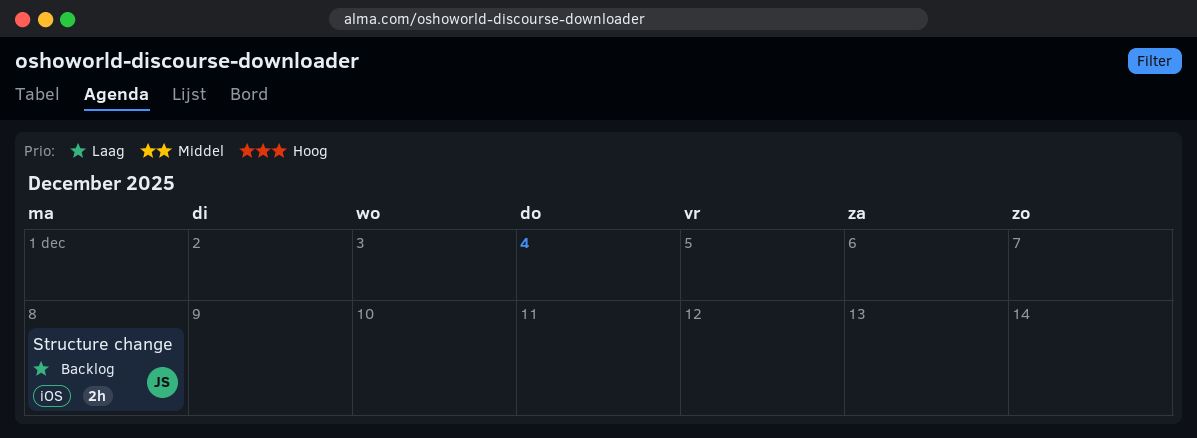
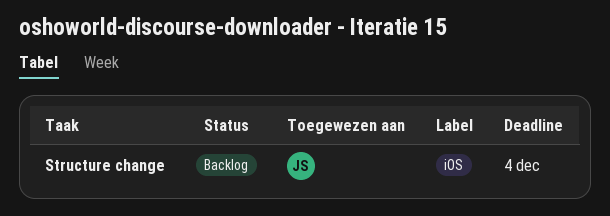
Structure change, due: Dec 8 -> Dec 4

